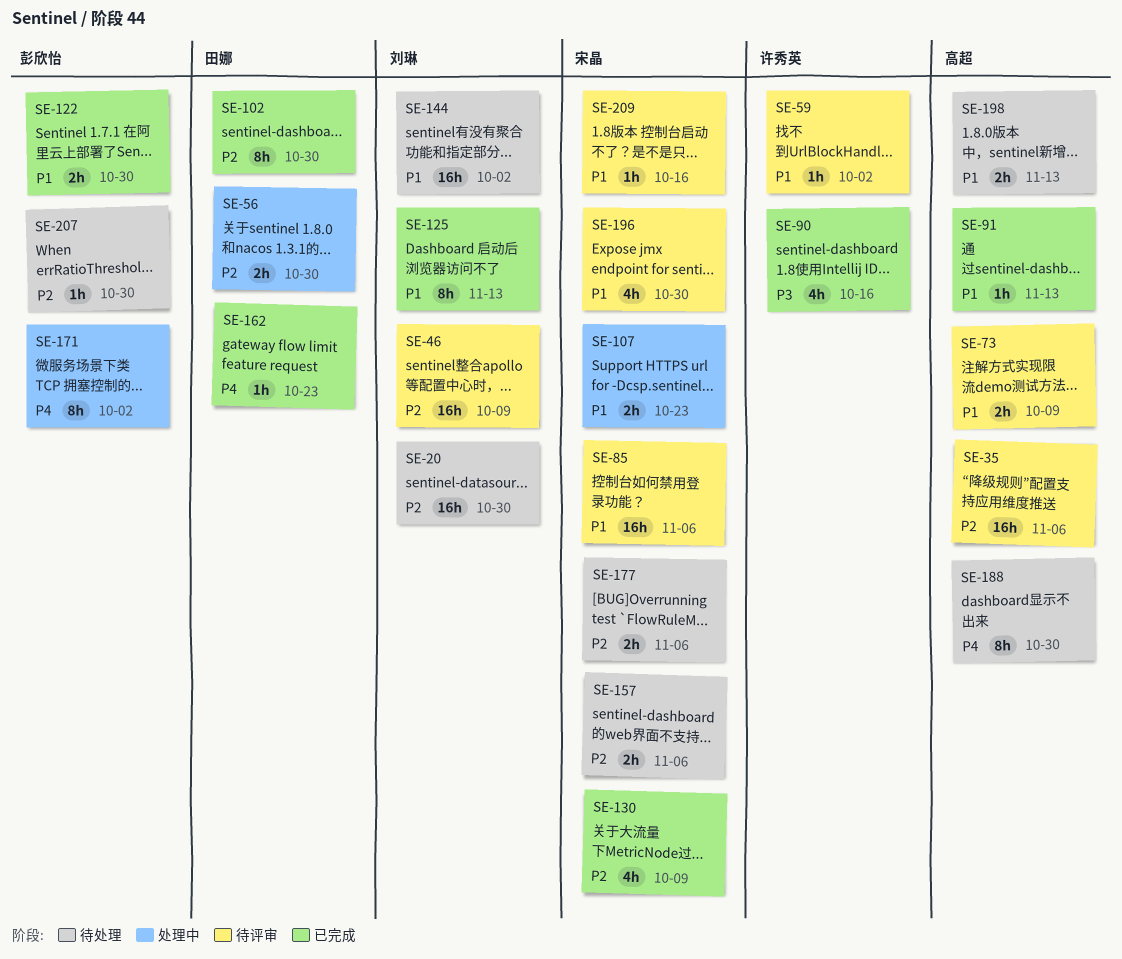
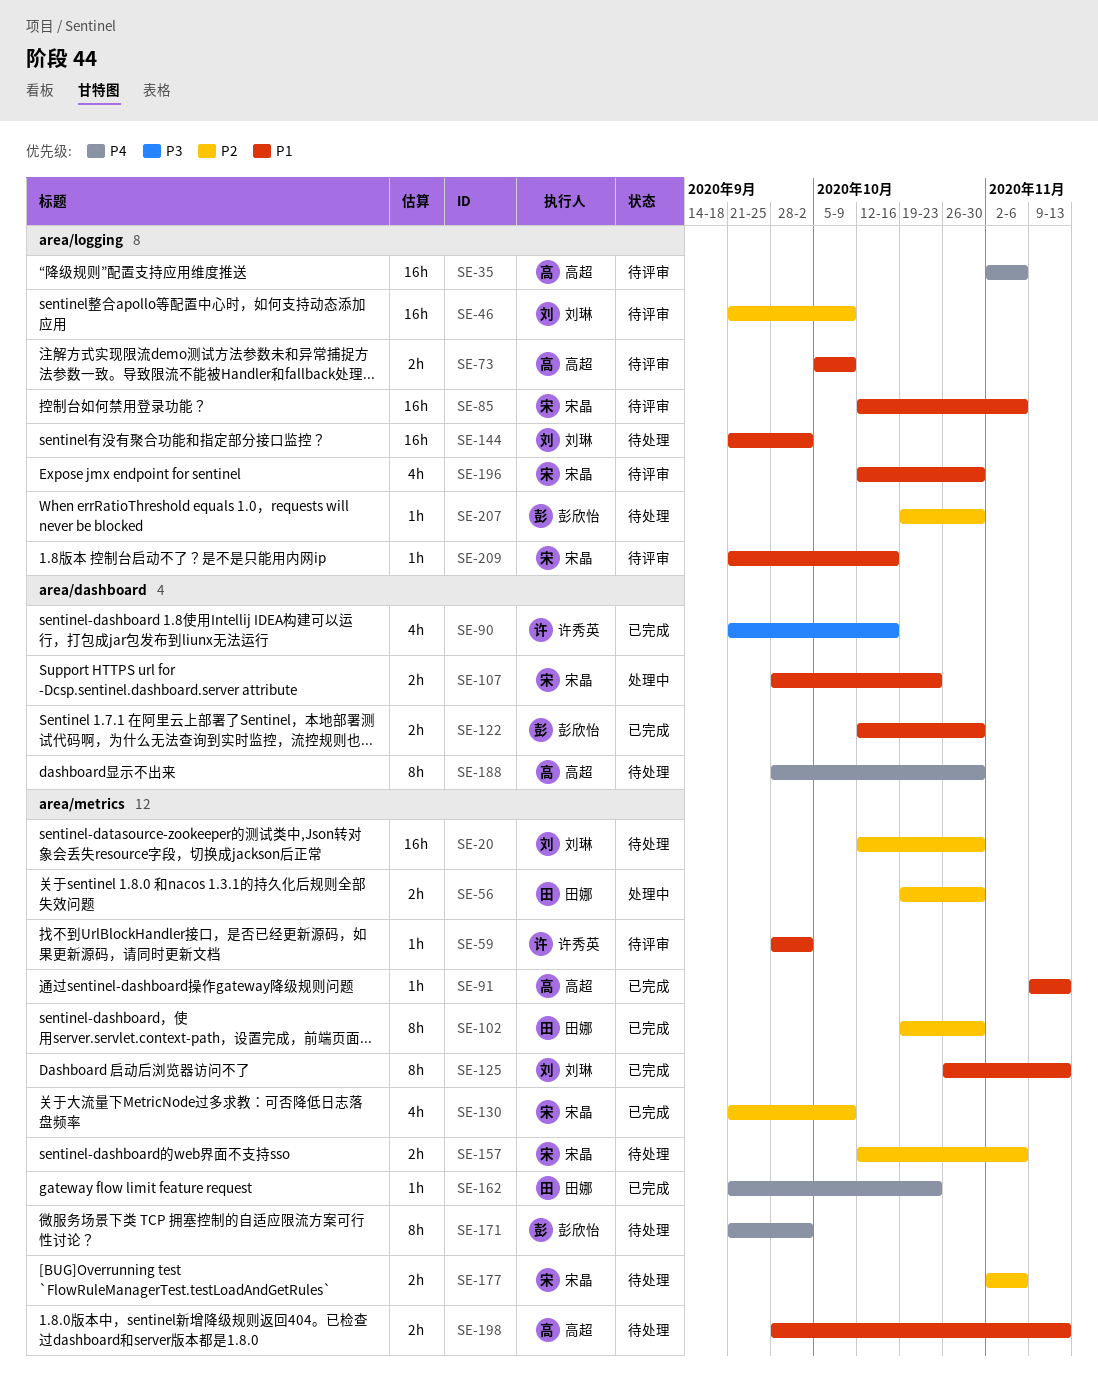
SE-35, priority: P2 -> P4
SE-171, status: 处理中 -> 待处理

